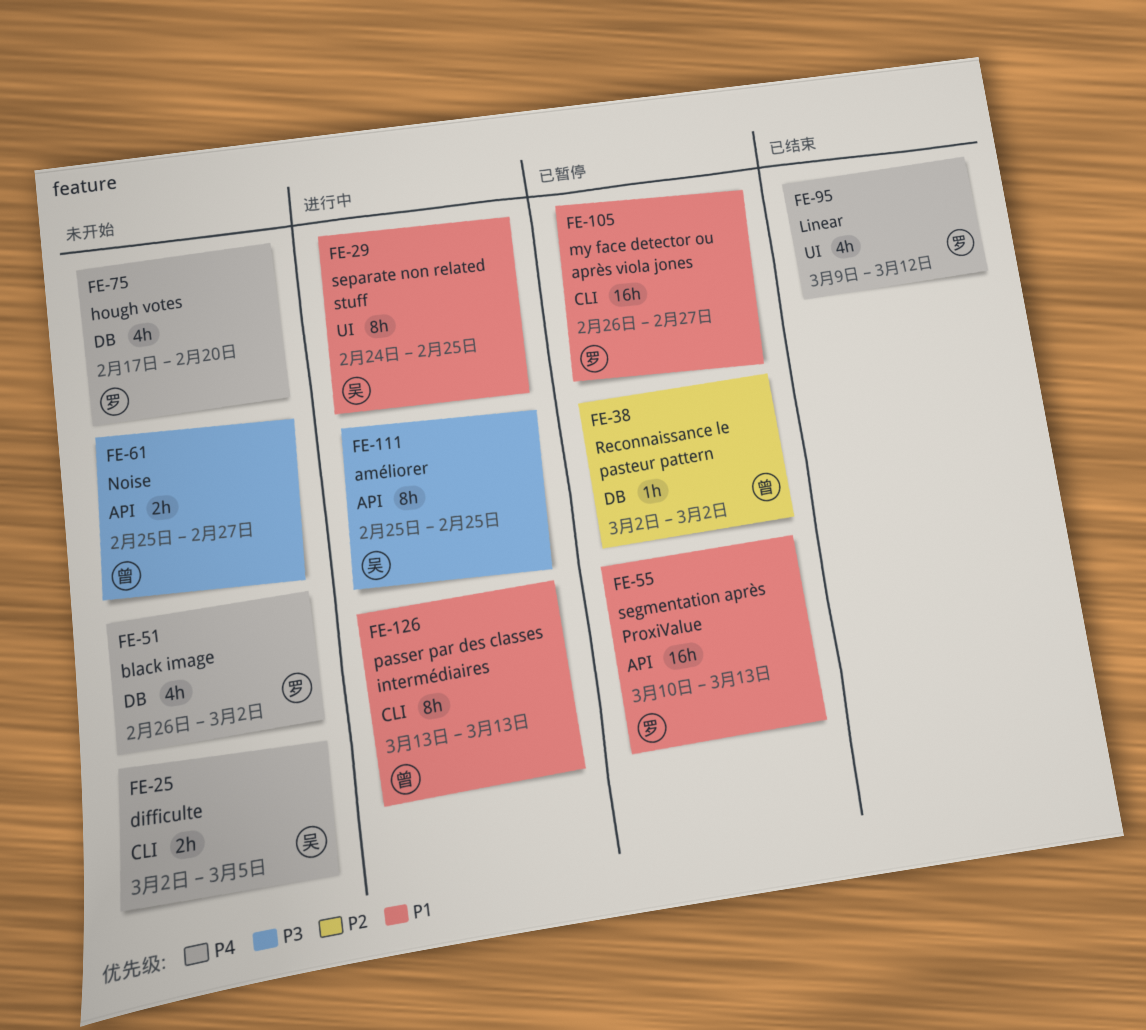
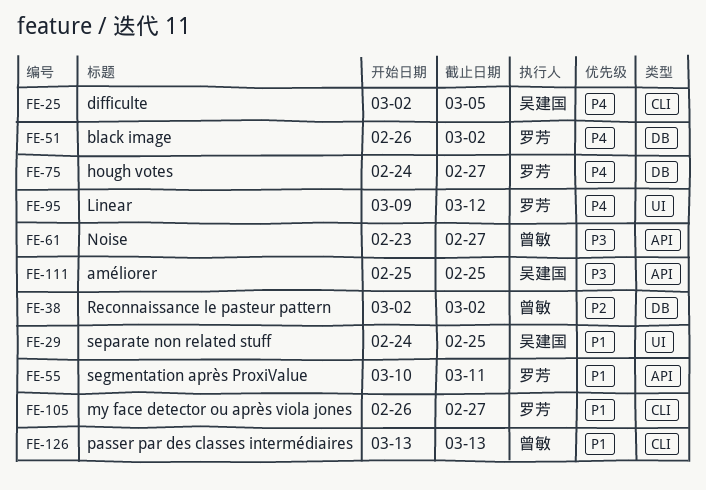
FE-55, due: Mar 13 -> Mar 11
FE-61, start: Feb 25 -> Feb 23
FE-75, start: Feb 17 -> Feb 24
FE-75, due: Feb 20 -> Feb 27

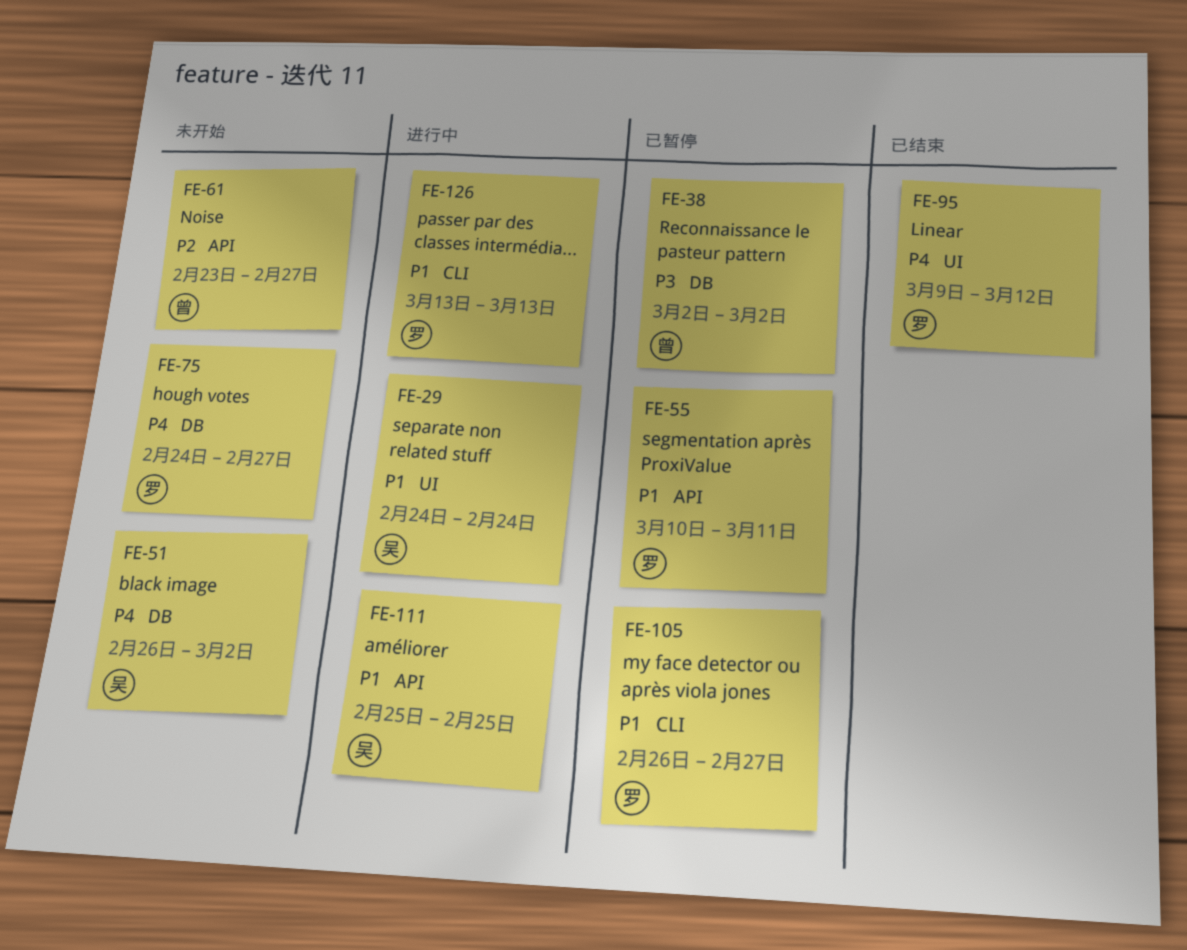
FE-25: present -> none
FE-29, due: Feb 25 -> Feb 24
FE-38, priority: P2 -> P3
FE-51, owner: 罗芳 -> 吴建国
FE-61, priority: P3 -> P2
FE-111, priority: P3 -> P1
FE-126, owner: 曾敏 -> 罗芳

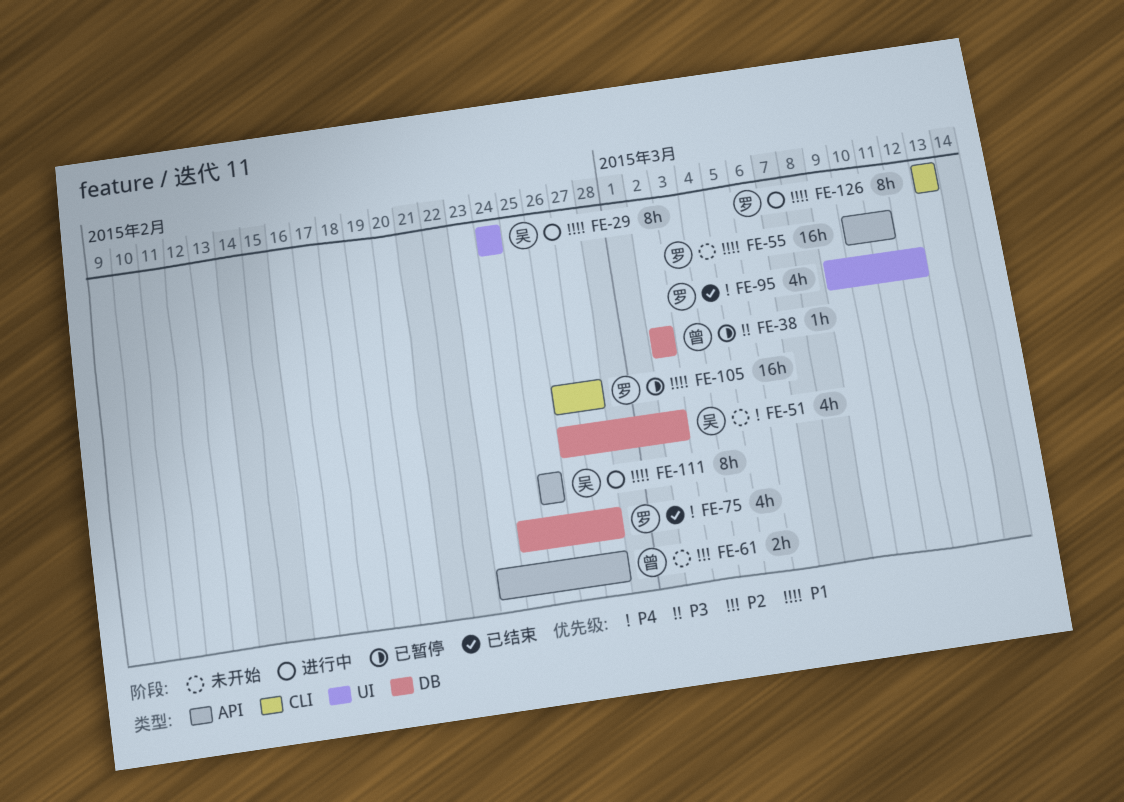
FE-55, status: 已暂停 -> 未开始
FE-75, status: 未开始 -> 已结束

